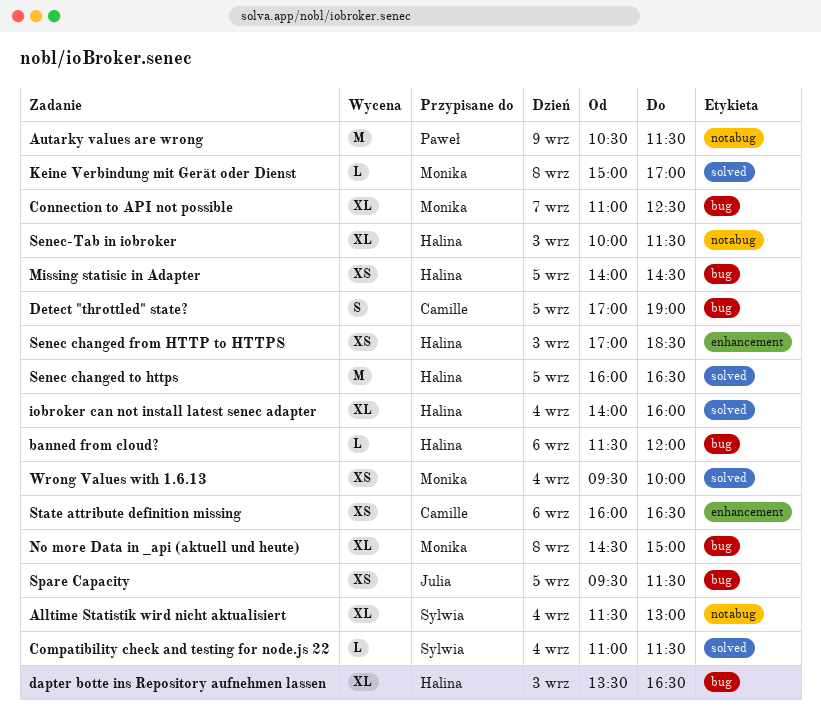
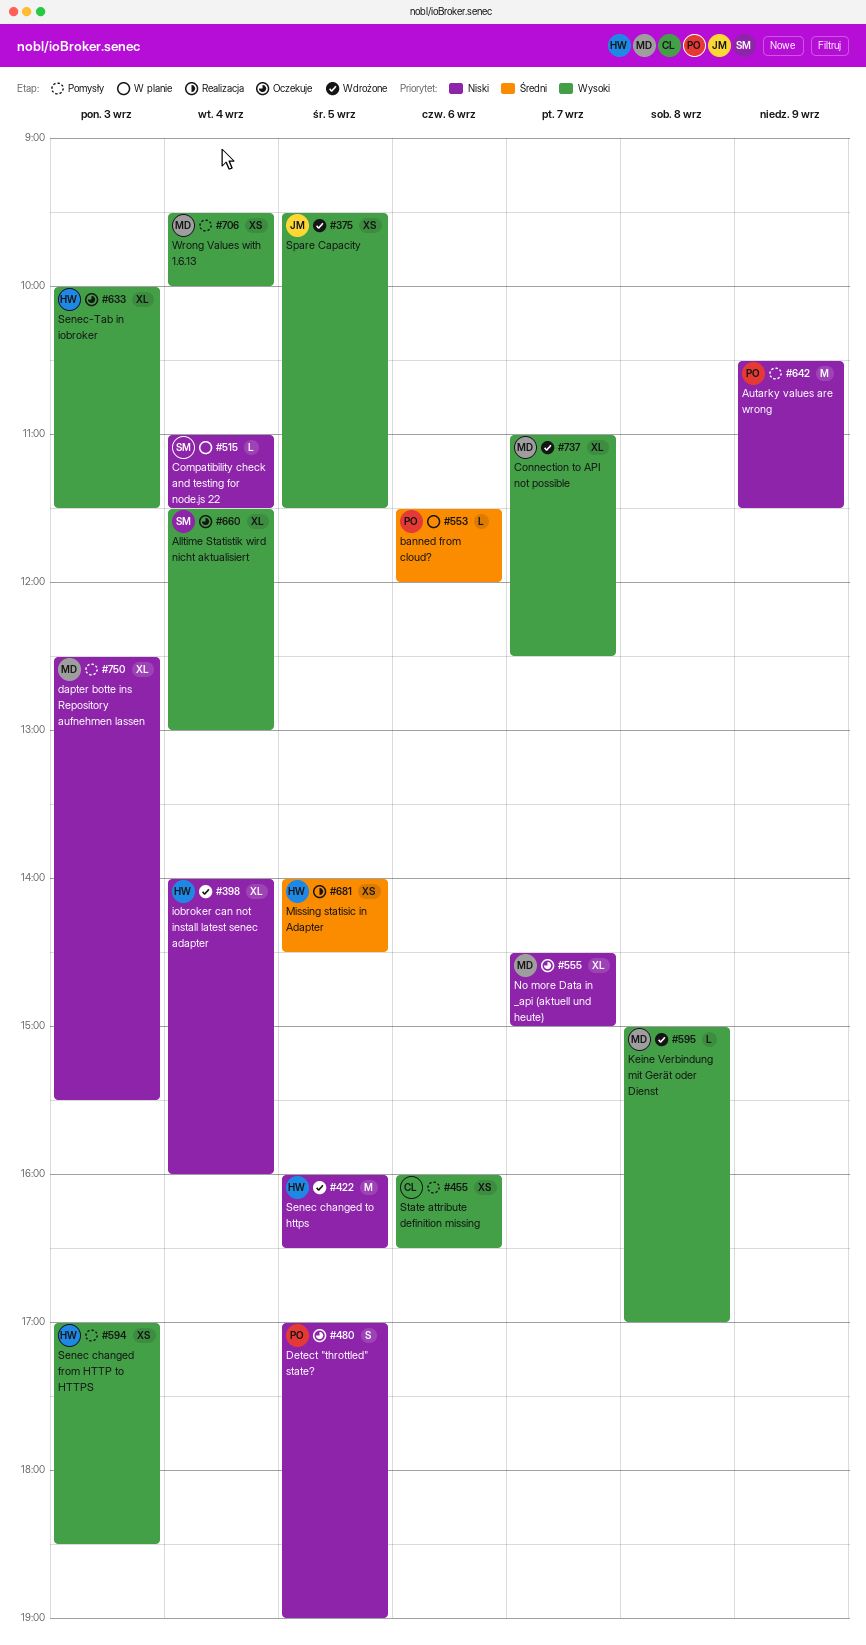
banned from cloud?, owner: Halina -> Paweł
dapter botte ins Repository aufnehmen lassen, owner: Halina -> Monika
dapter botte ins Repository aufnehmen lassen, begins: 13:30 -> 12:30
dapter botte ins Repository aufnehmen lassen, ends: 16:30 -> 15:30
Detect "throttled" state?, owner: Camille -> Paweł
No more Data in _api (aktuell und heute), day: Sep 8 -> Sep 7

